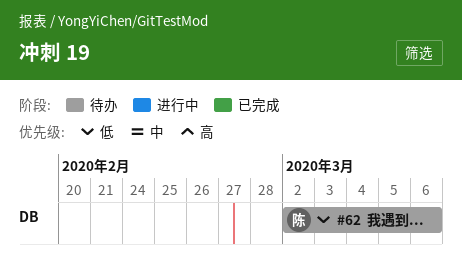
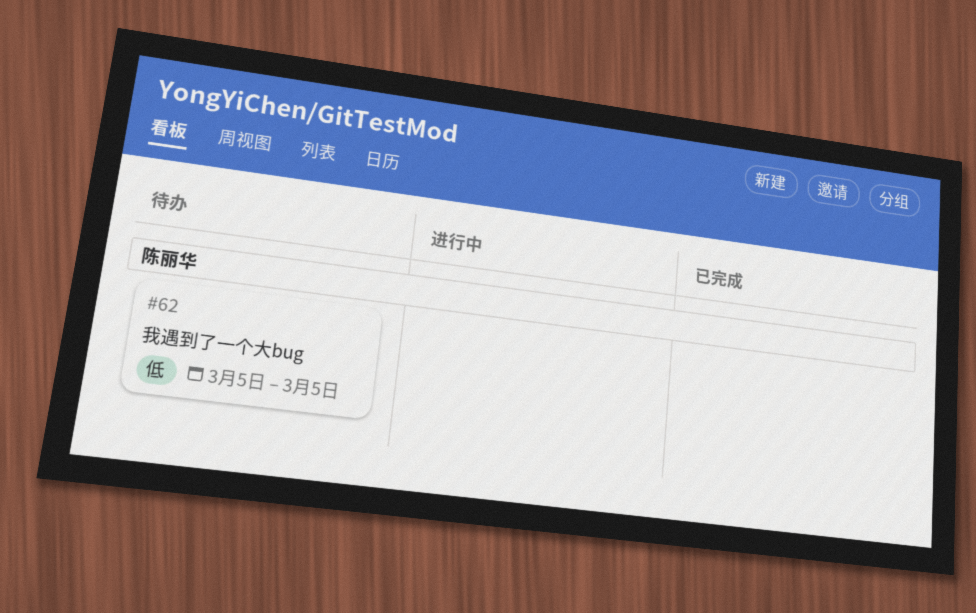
#62, start: Mar 2 -> Mar 5
#62, due: Mar 6 -> Mar 5

